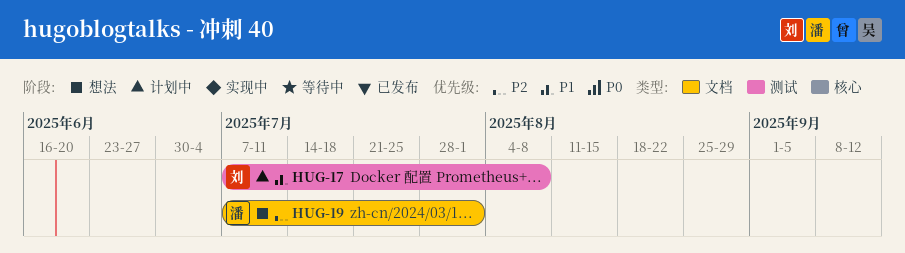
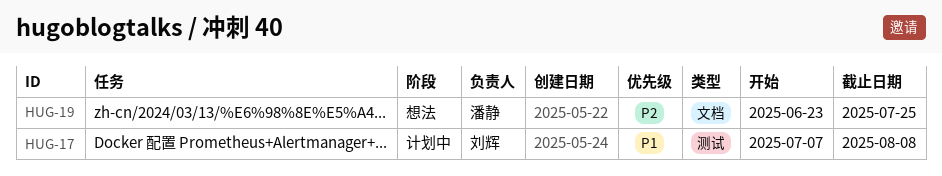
HUG-19, start: Jul 7 -> Jun 23
HUG-19, due: Aug 1 -> Jul 25

